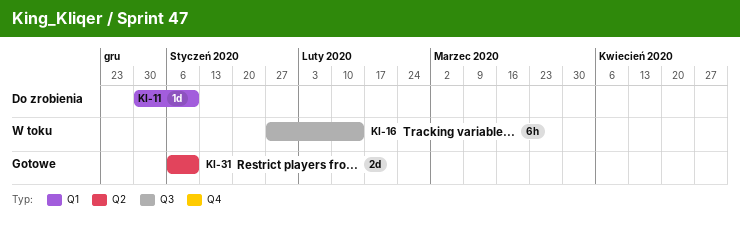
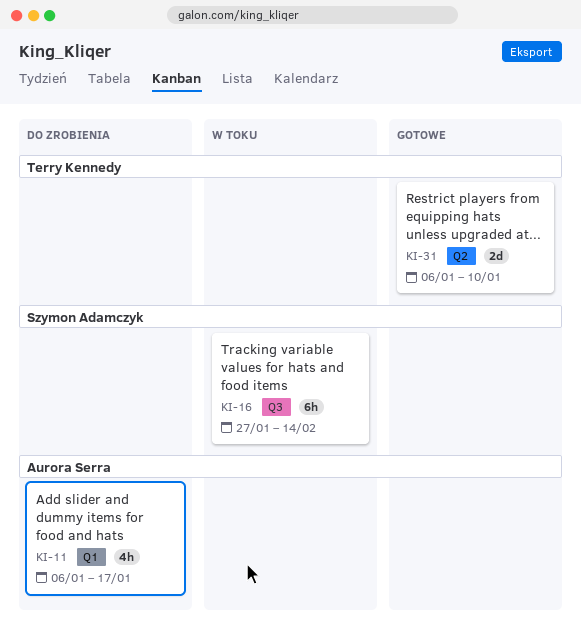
KI-11, estimate: 1d -> 4h
KI-11, start: Dec 30 -> Jan 6
KI-11, due: Jan 10 -> Jan 17

